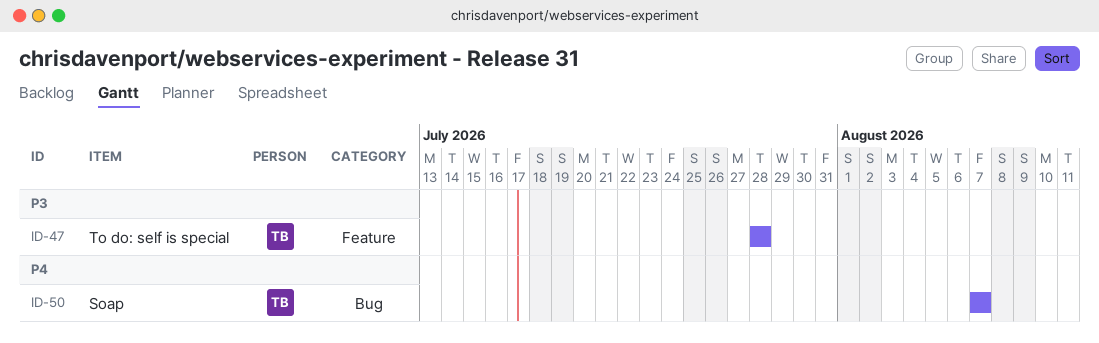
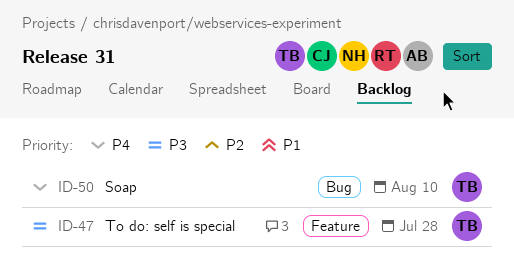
ID-50, due: Aug 7 -> Aug 10

